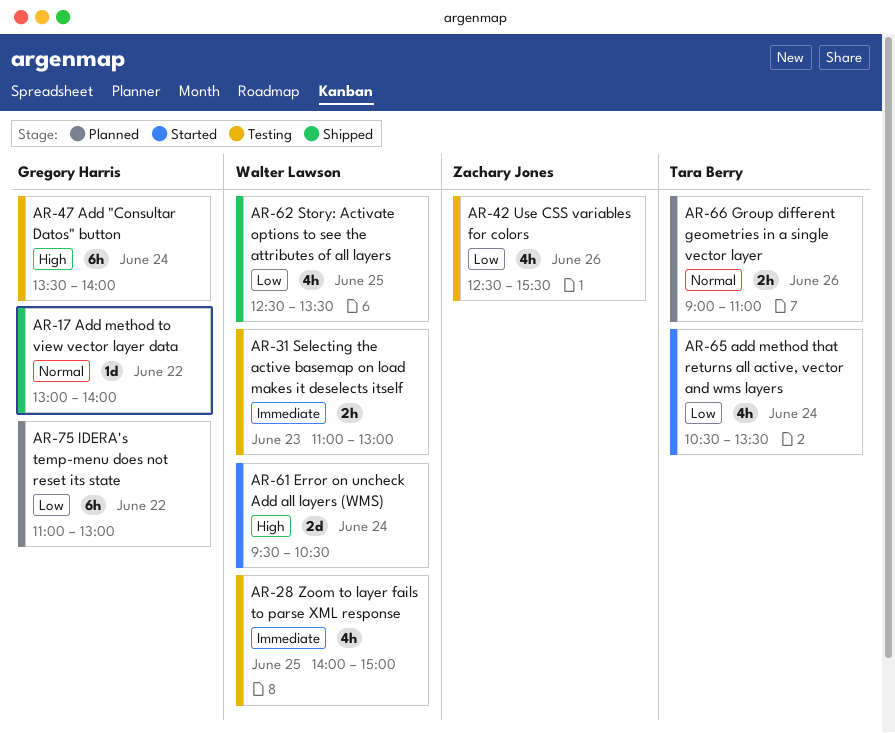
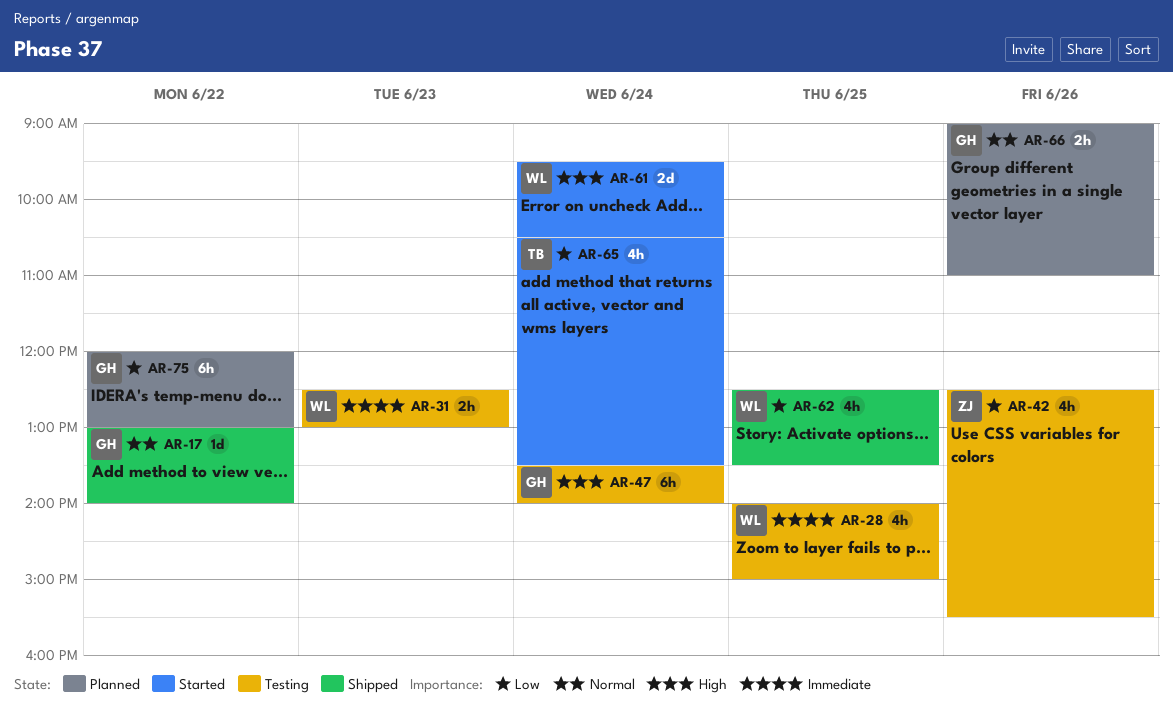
AR-31, begins: 11:00 -> 12:30
AR-66, owner: Tara Berry -> Gregory Harris
AR-75, begins: 11:00 -> 12:00

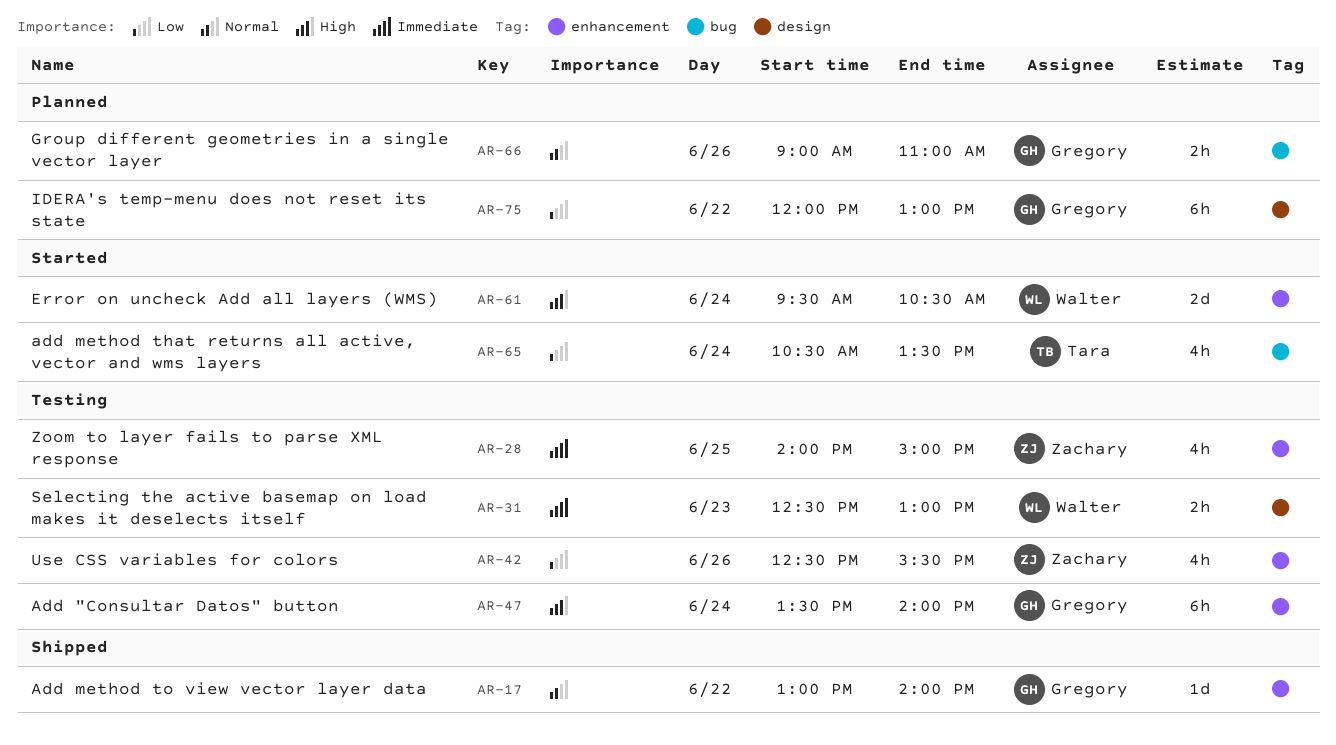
AR-28, owner: Walter -> Zachary
AR-62: present -> none

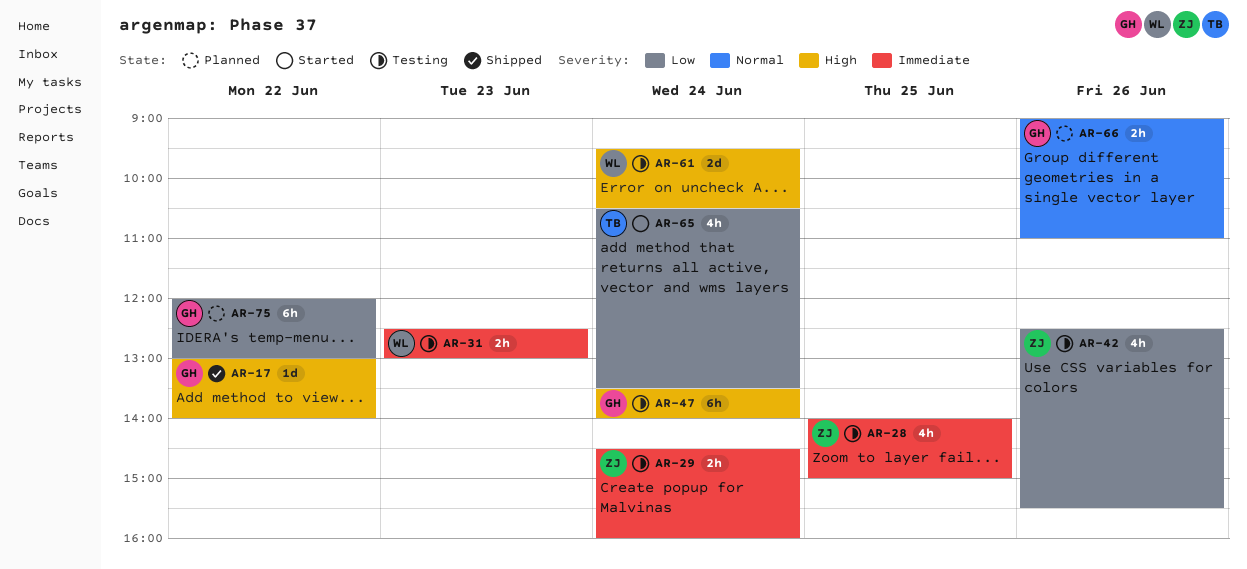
AR-17, priority: Normal -> High
AR-29: none -> present
AR-61, status: Started -> Testing

